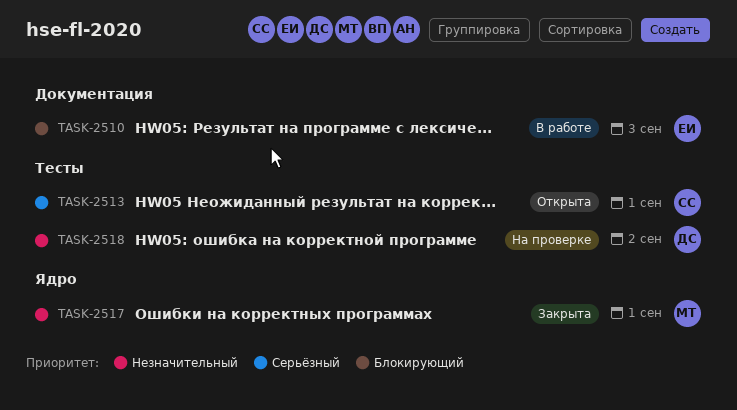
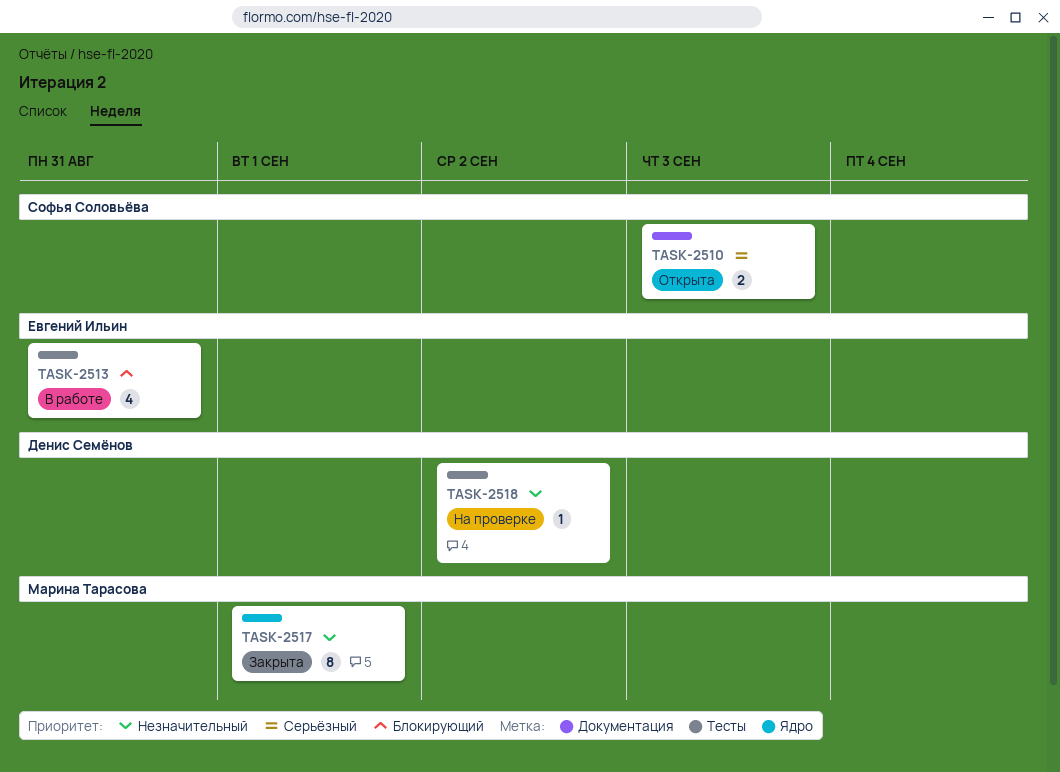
TASK-2510, status: В работе -> Открыта
TASK-2510, owner: Евгений Ильин -> Софья Соловьёва
TASK-2510, priority: Блокирующий -> Серьёзный
TASK-2513, status: Открыта -> В работе
TASK-2513, owner: Софья Соловьёва -> Евгений Ильин
TASK-2513, priority: Серьёзный -> Блокирующий
TASK-2513, due: Sep 1 -> Aug 31

